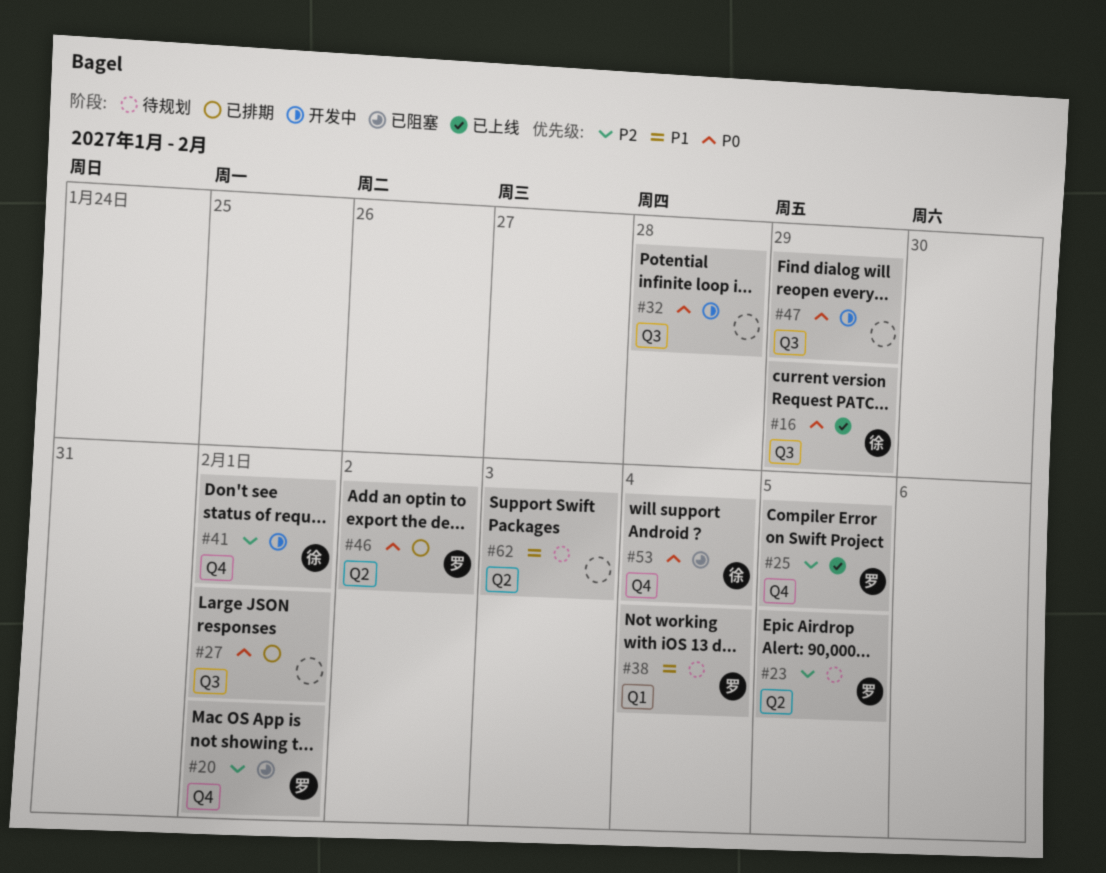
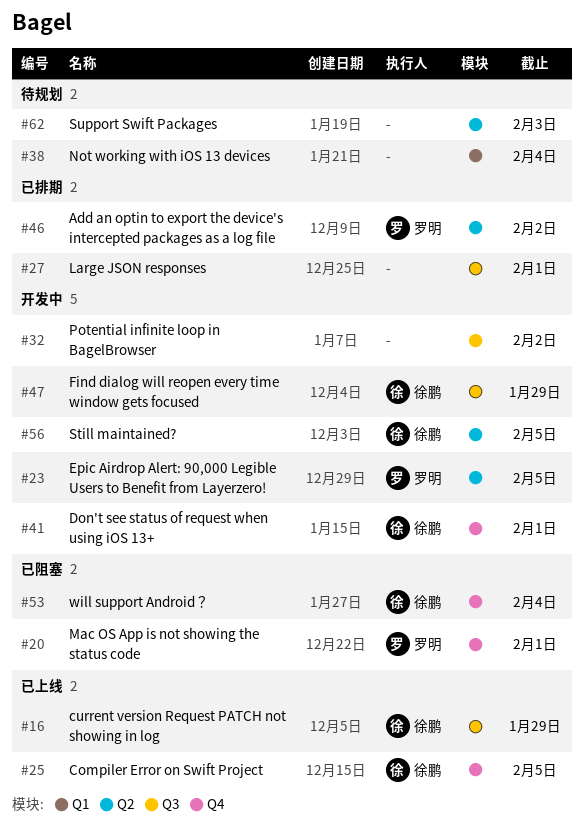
#23, status: 待规划 -> 开发中
#25, owner: 罗明 -> 徐鹏
#32, due: Jan 28 -> Feb 2
#38, owner: 罗明 -> none
#47, owner: none -> 徐鹏
#56: none -> present

